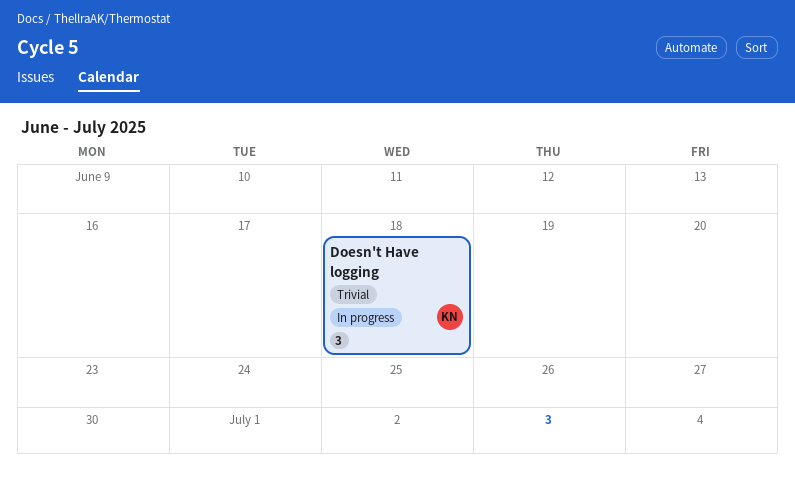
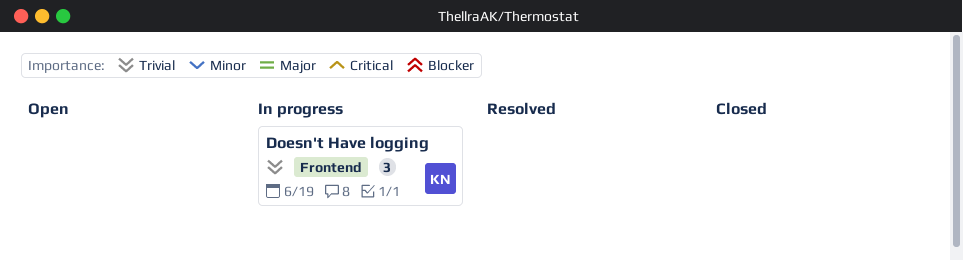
Doesn't Have logging, due: Jun 18 -> Jun 19

